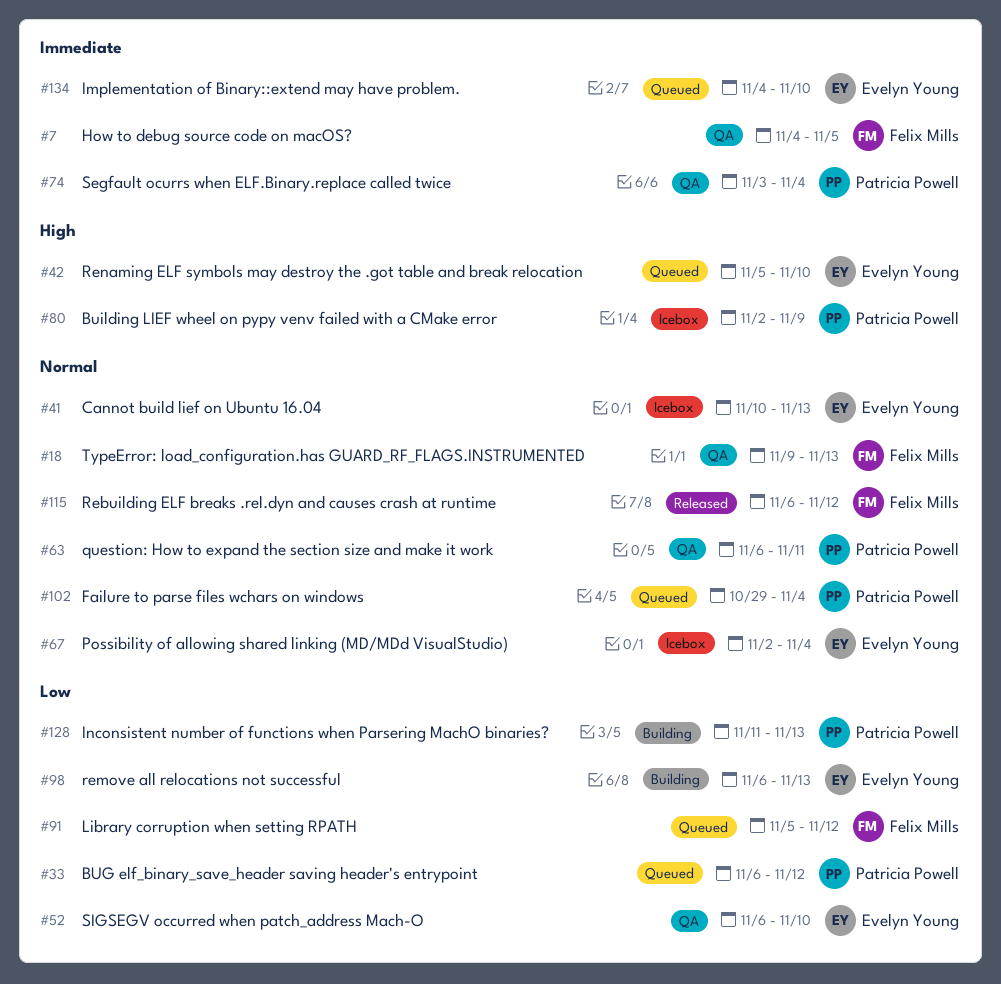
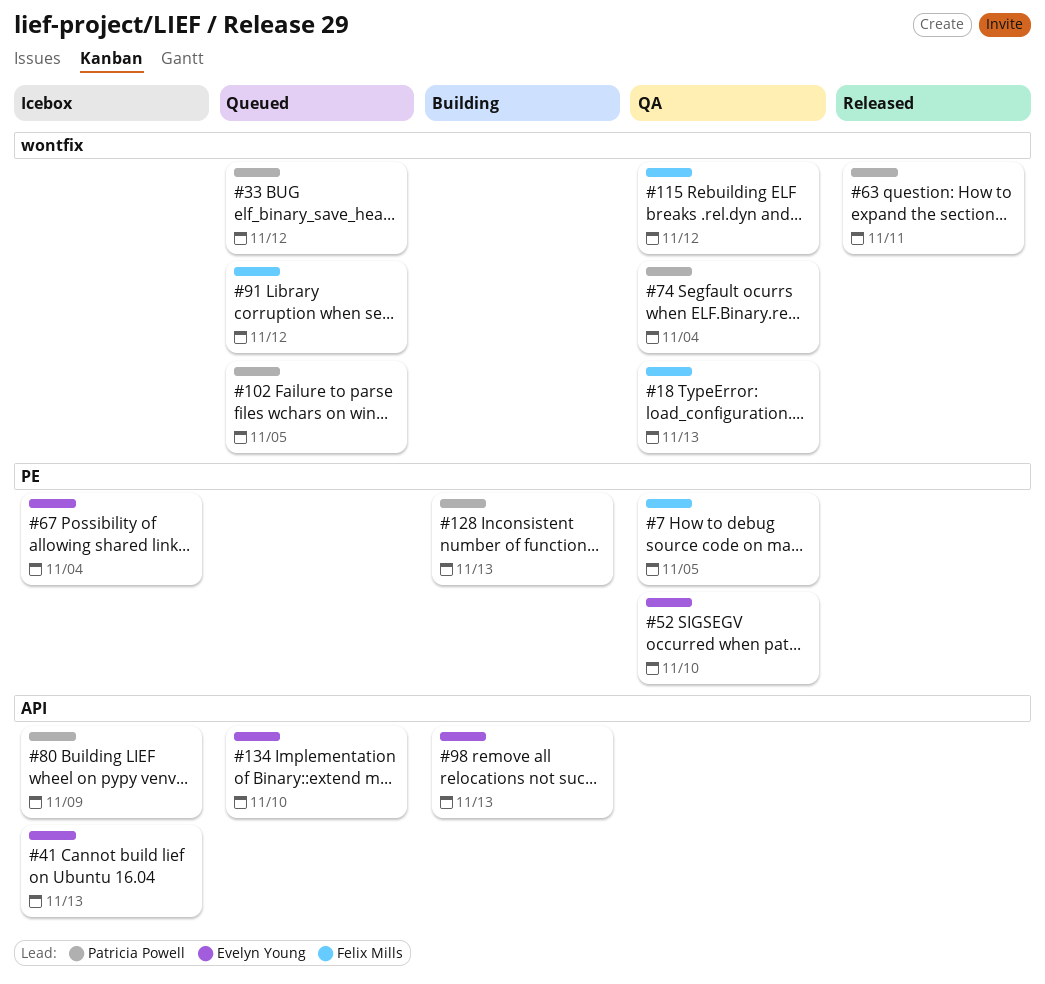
#42: present -> none
#63, status: QA -> Released
#102, due: Nov 4 -> Nov 5
#115, status: Released -> QA

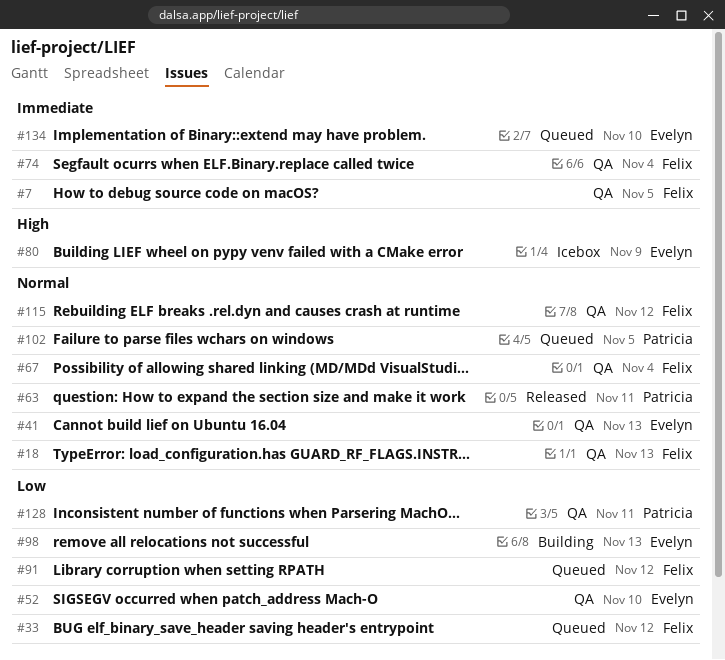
#33, owner: Patricia Powell -> Felix Mills
#41, status: Icebox -> QA
#67, status: Icebox -> QA
#67, owner: Evelyn Young -> Felix Mills
#74, owner: Patricia Powell -> Felix Mills
#80, owner: Patricia Powell -> Evelyn Young
#128, status: Building -> QA
#128, due: Nov 13 -> Nov 11

